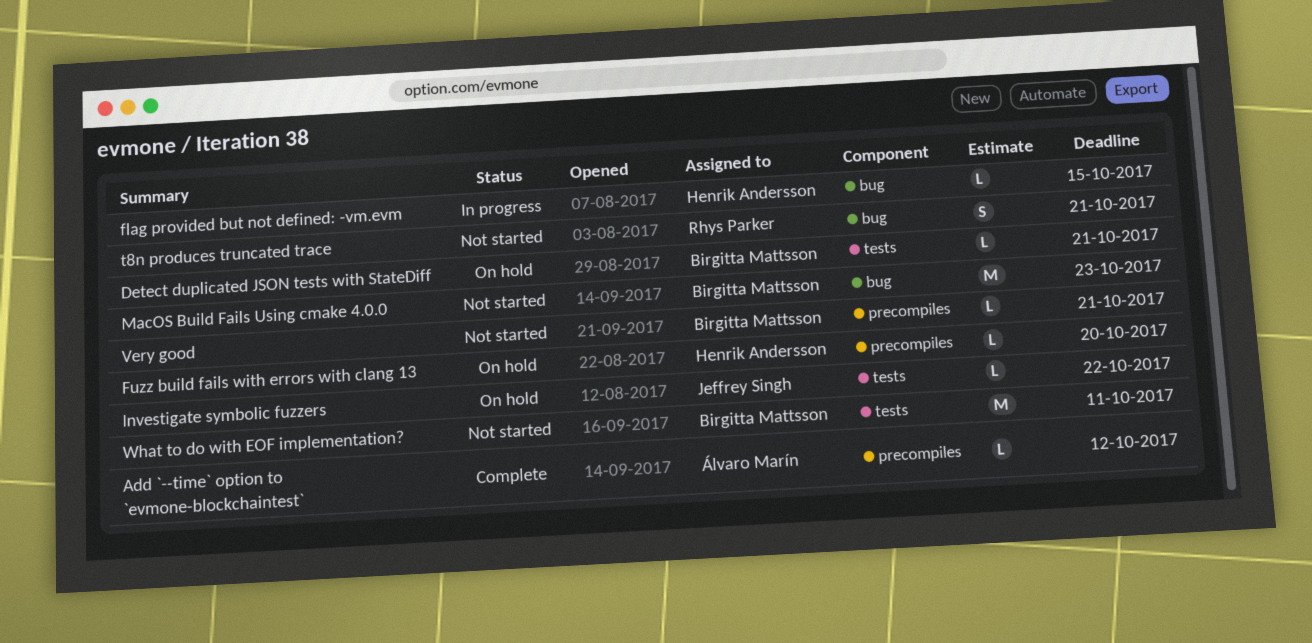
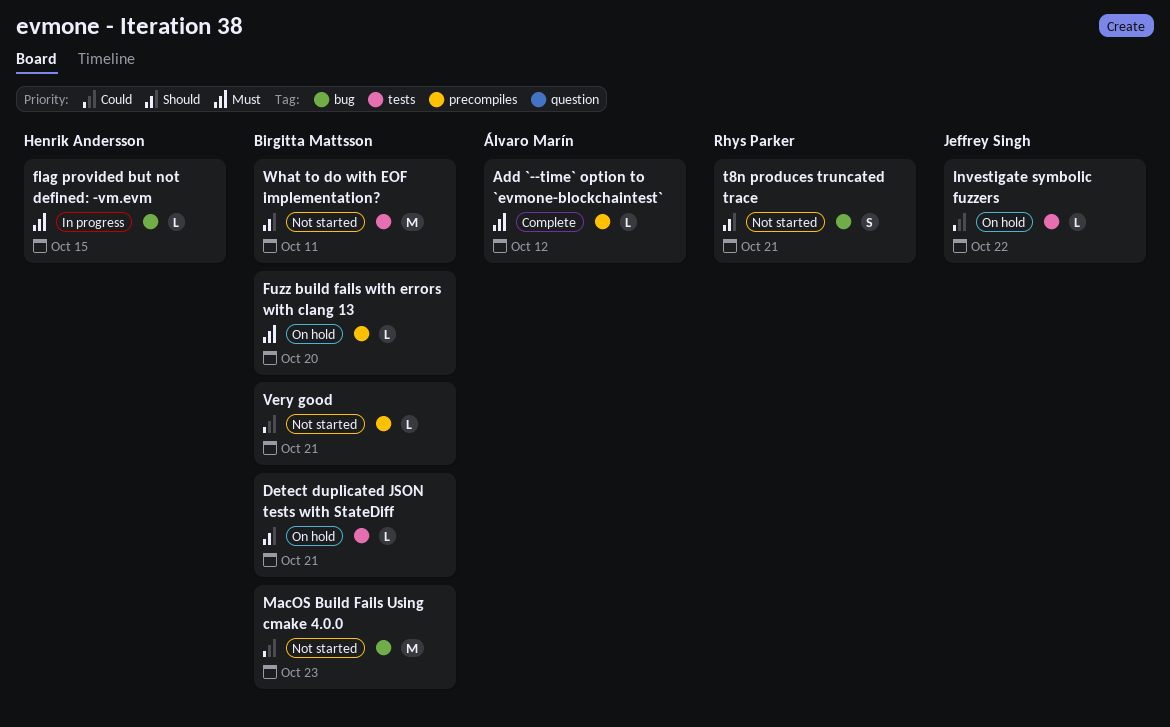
Fuzz build fails with errors with clang 13, owner: Henrik Andersson -> Birgitta Mattsson

